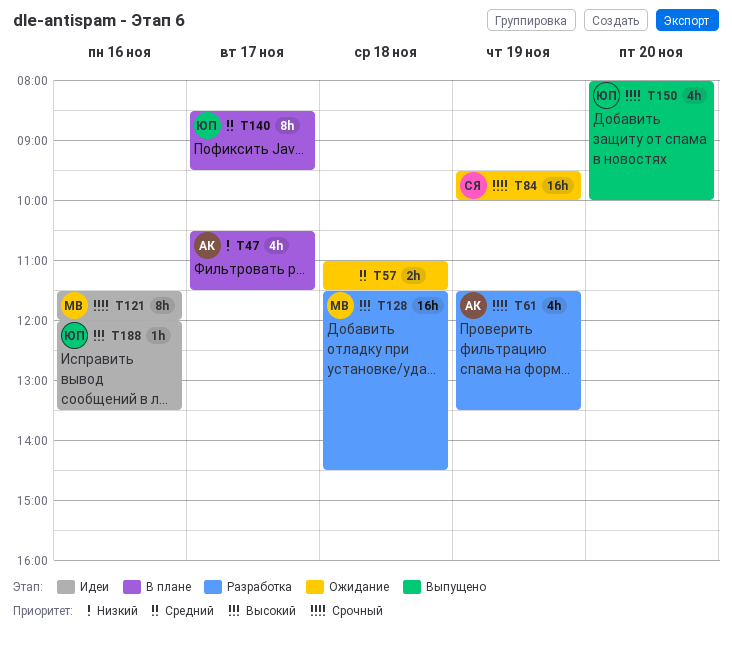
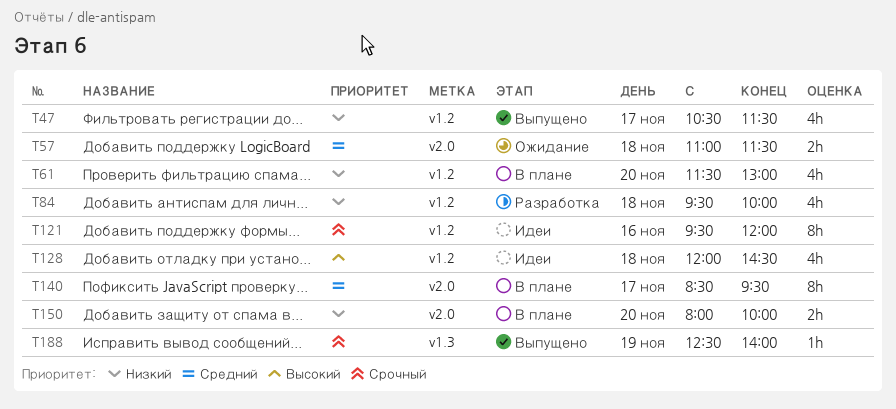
T47, status: В плане -> Выпущено
T61, status: Разработка -> В плане
T61, priority: Срочный -> Низкий
T61, day: Nov 19 -> Nov 20
T61, ends: 13:30 -> 13:00
T84, status: Ожидание -> Разработка
T84, priority: Срочный -> Низкий
T84, estimate: 16h -> 4h
T84, day: Nov 19 -> Nov 18
T121, begins: 11:30 -> 09:30
T128, status: Разработка -> Идеи
T128, estimate: 16h -> 4h
T128, begins: 11:30 -> 12:00
T150, status: Выпущено -> В плане
T150, priority: Срочный -> Низкий
T150, estimate: 4h -> 2h
T188, status: Идеи -> Выпущено
T188, priority: Высокий -> Срочный
T188, day: Nov 16 -> Nov 19
T188, begins: 12:00 -> 12:30
T188, ends: 13:30 -> 14:00

